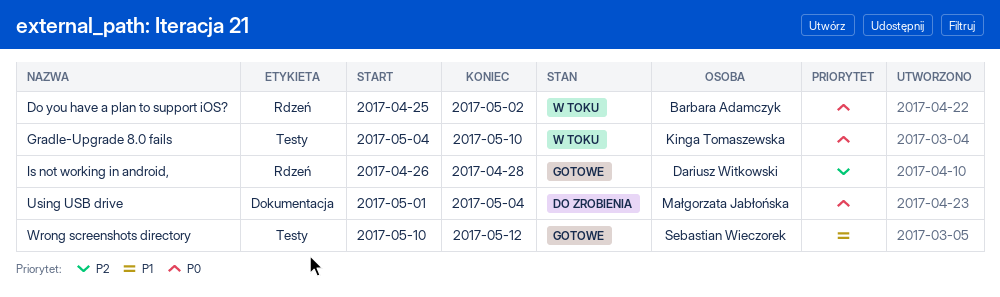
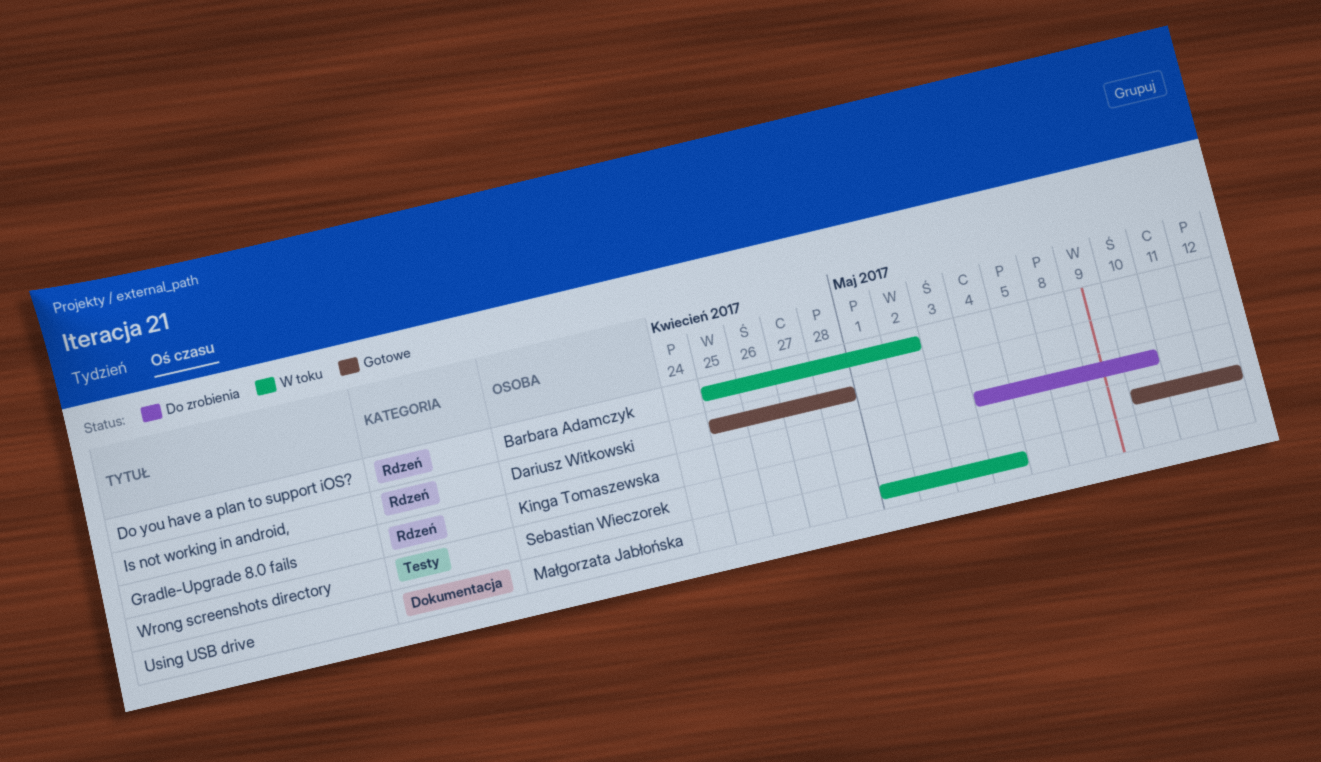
Gradle-Upgrade 8.0 fails, status: W toku -> Do zrobienia
Gradle-Upgrade 8.0 fails, label: Testy -> Rdzeń
Is not working in android,, start: Apr 26 -> Apr 25
Using USB drive, status: Do zrobienia -> W toku

